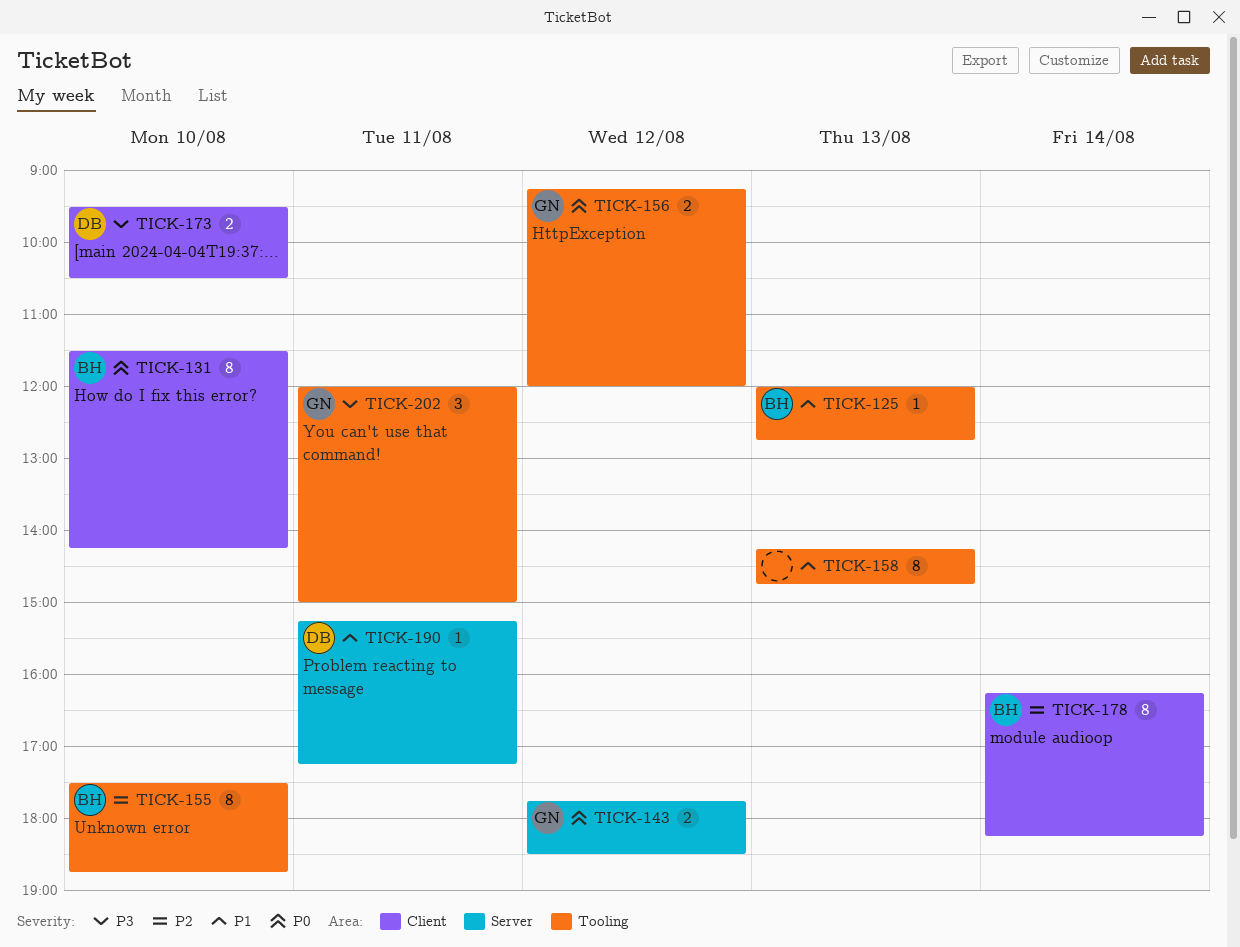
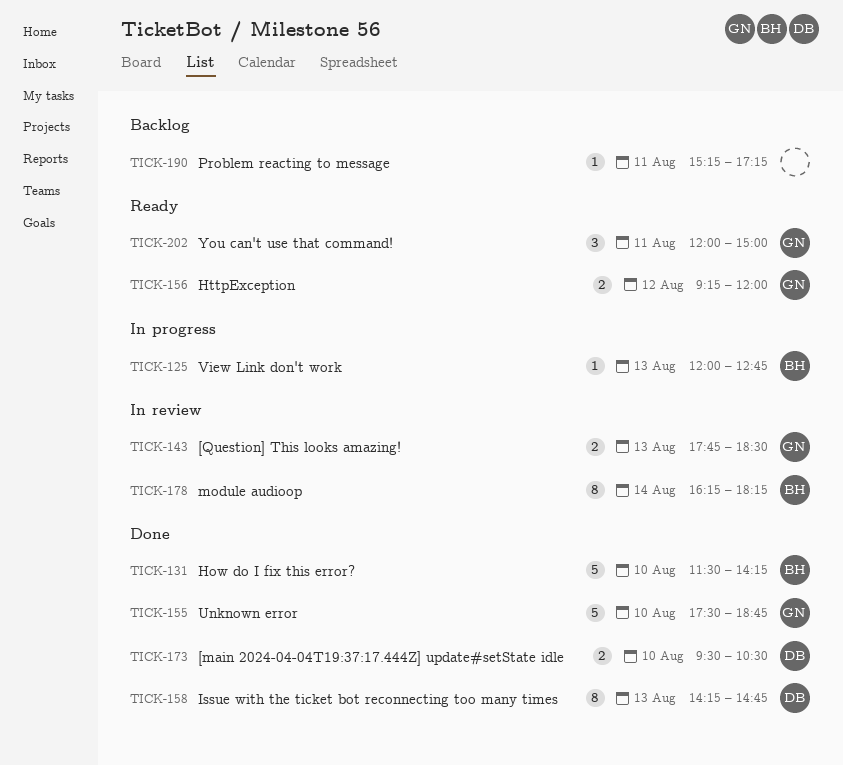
TICK-131, estimate: 8 -> 5
TICK-143, day: Aug 12 -> Aug 13
TICK-155, owner: BH -> GN
TICK-155, estimate: 8 -> 5
TICK-158, owner: none -> DB
TICK-190, owner: DB -> none

